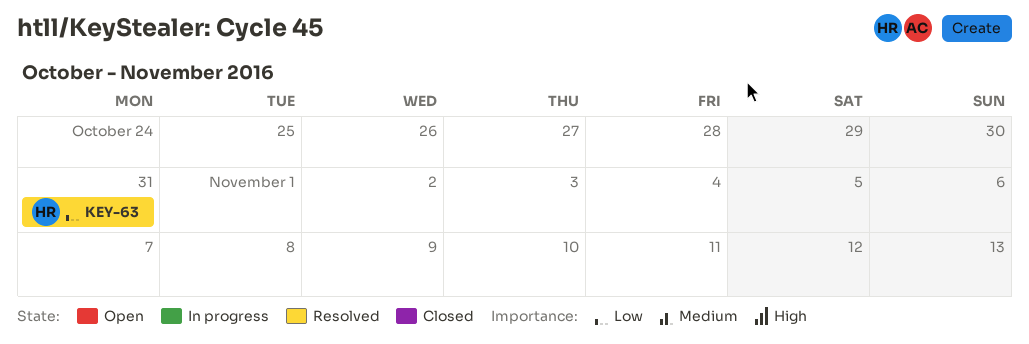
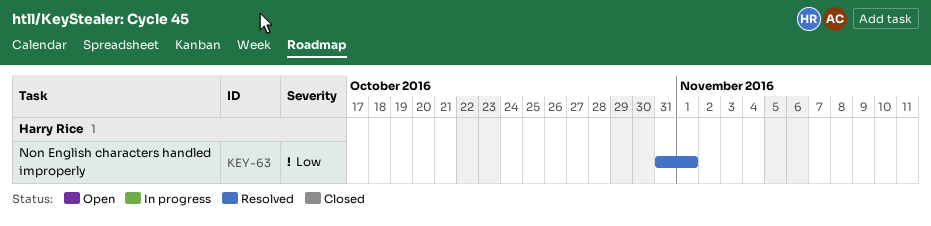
KEY-63, due: Oct 31 -> Nov 1

